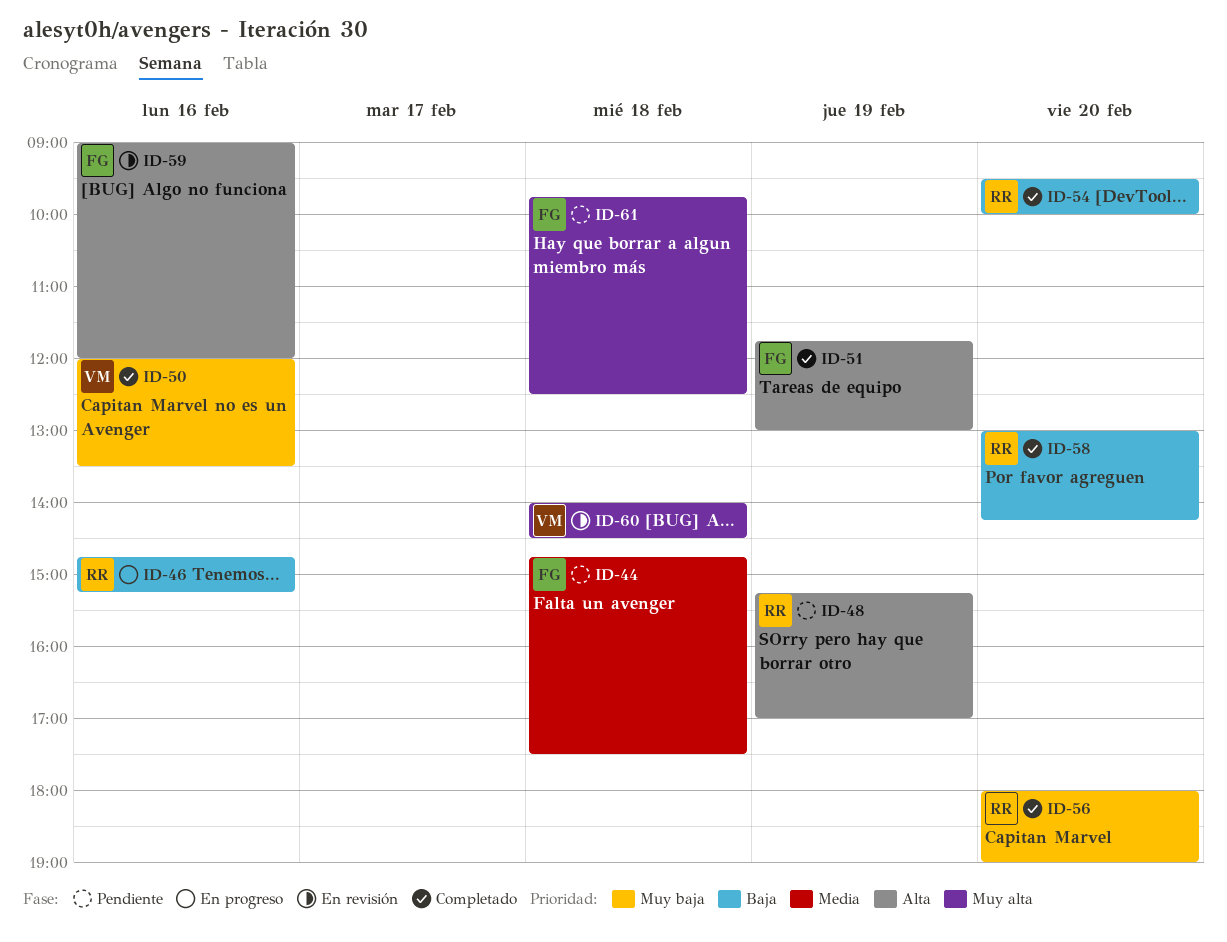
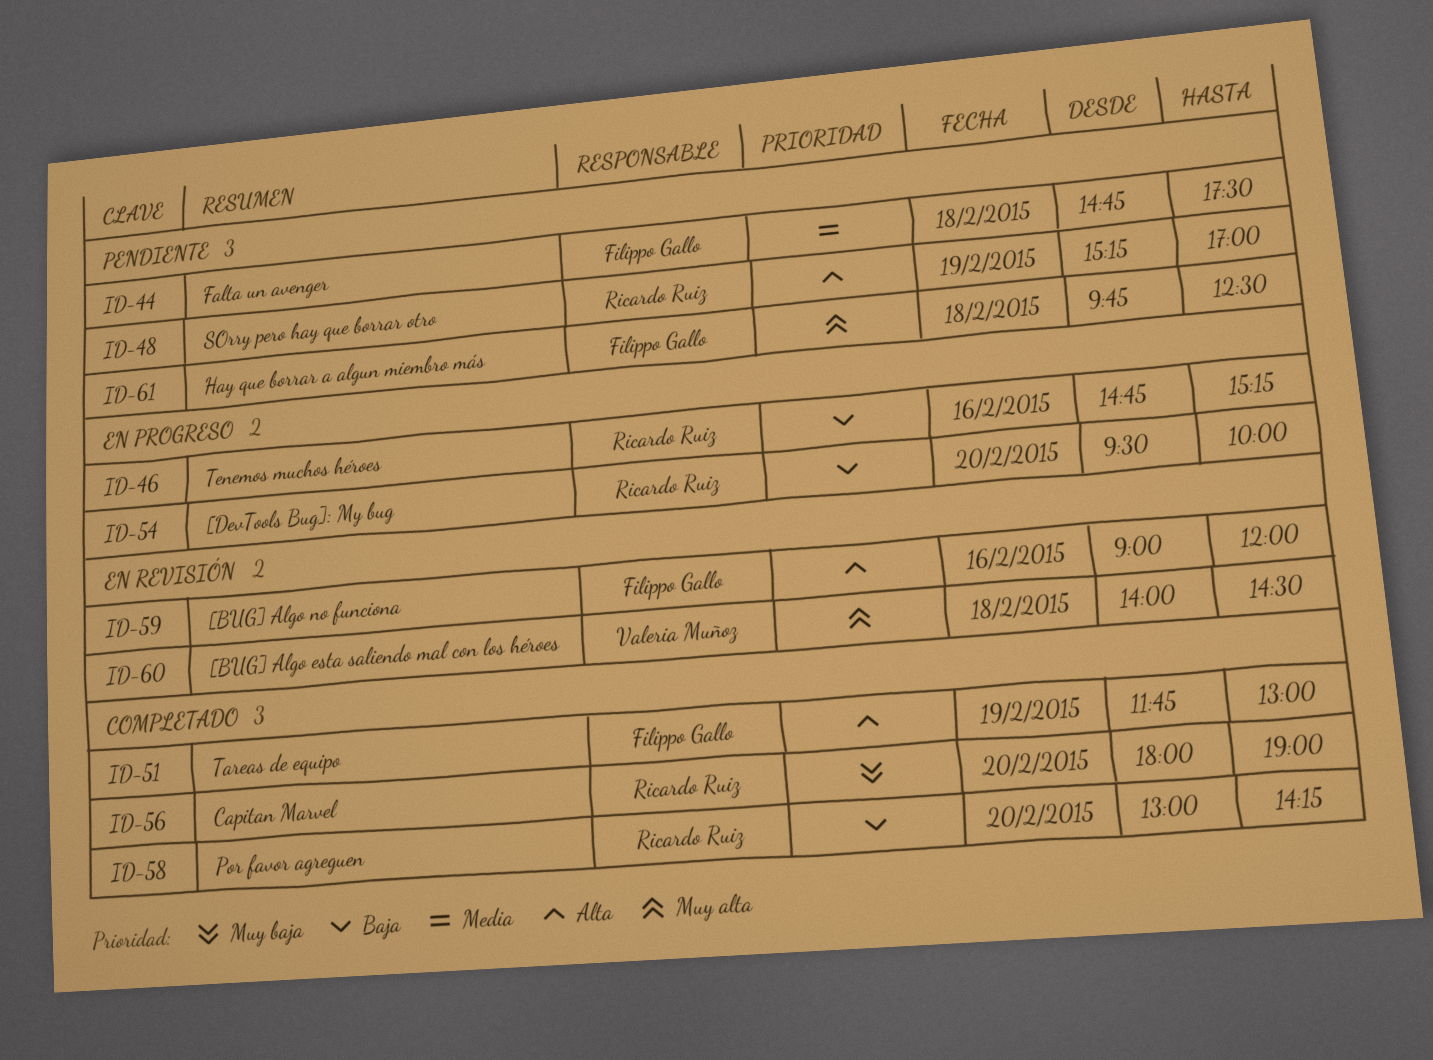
ID-50: present -> none
ID-54, status: Completado -> En progreso

